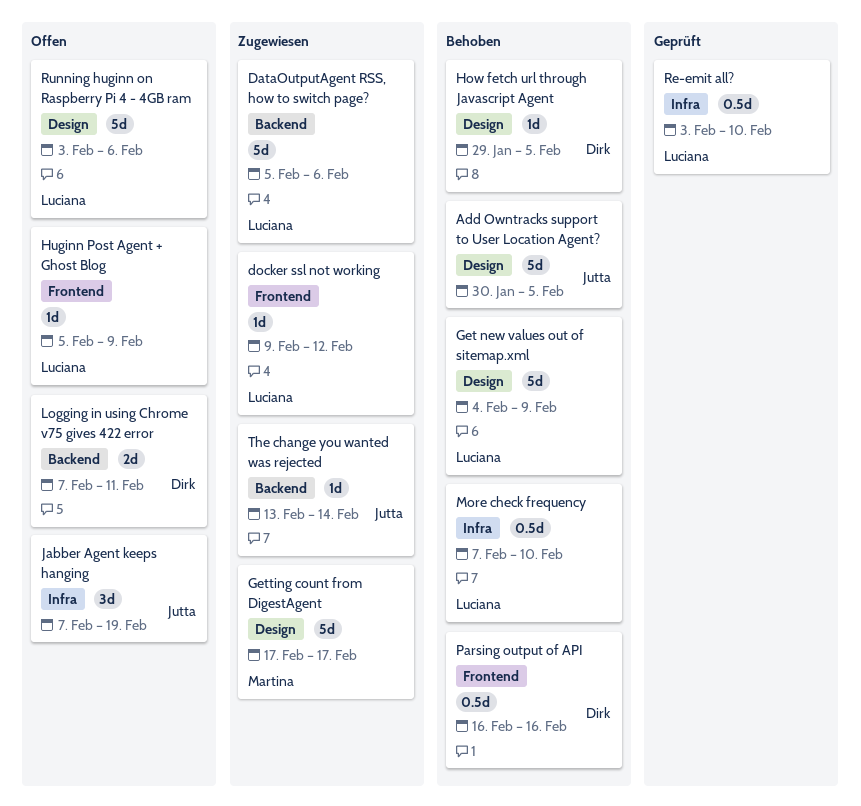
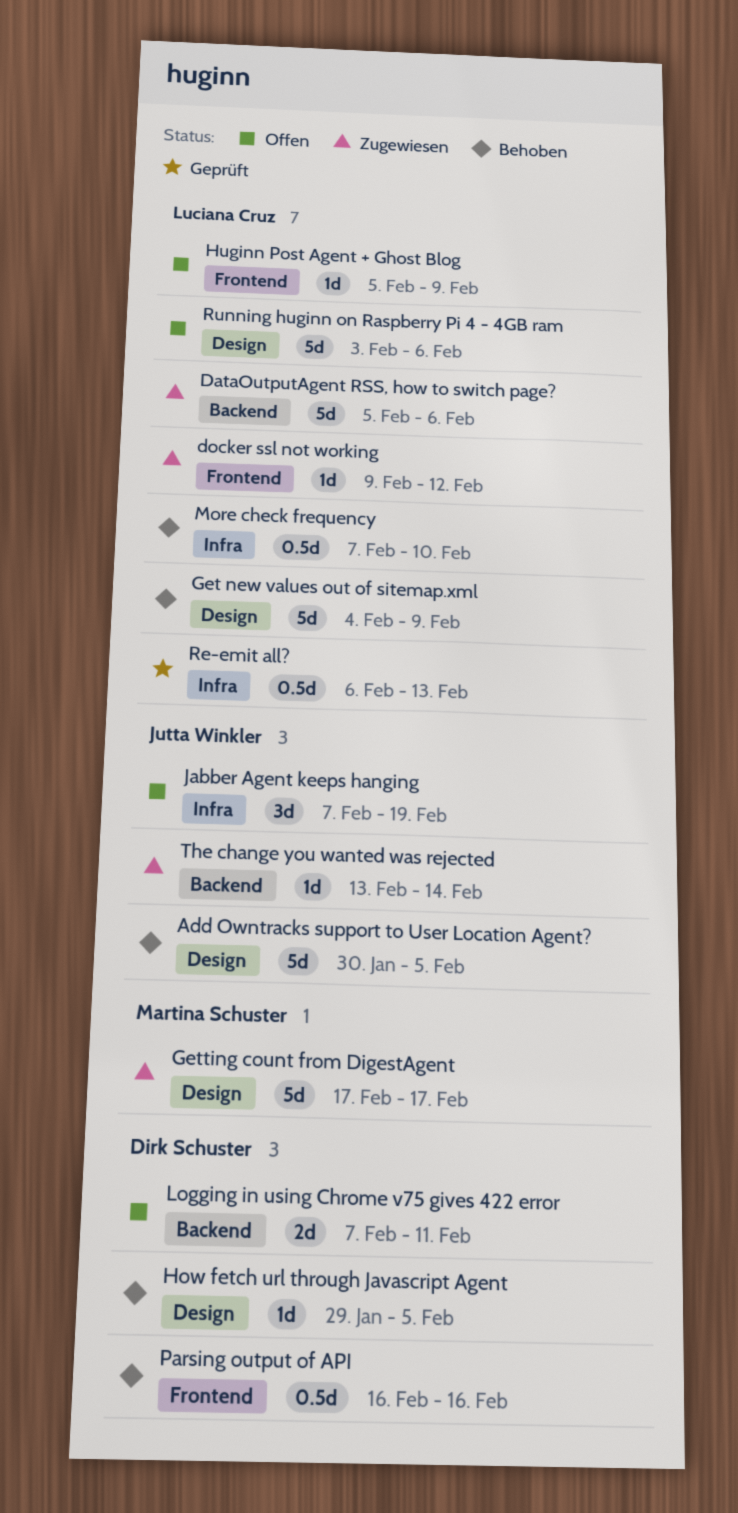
Re-emit all?, start: Feb 3 -> Feb 6
Re-emit all?, due: Feb 10 -> Feb 13

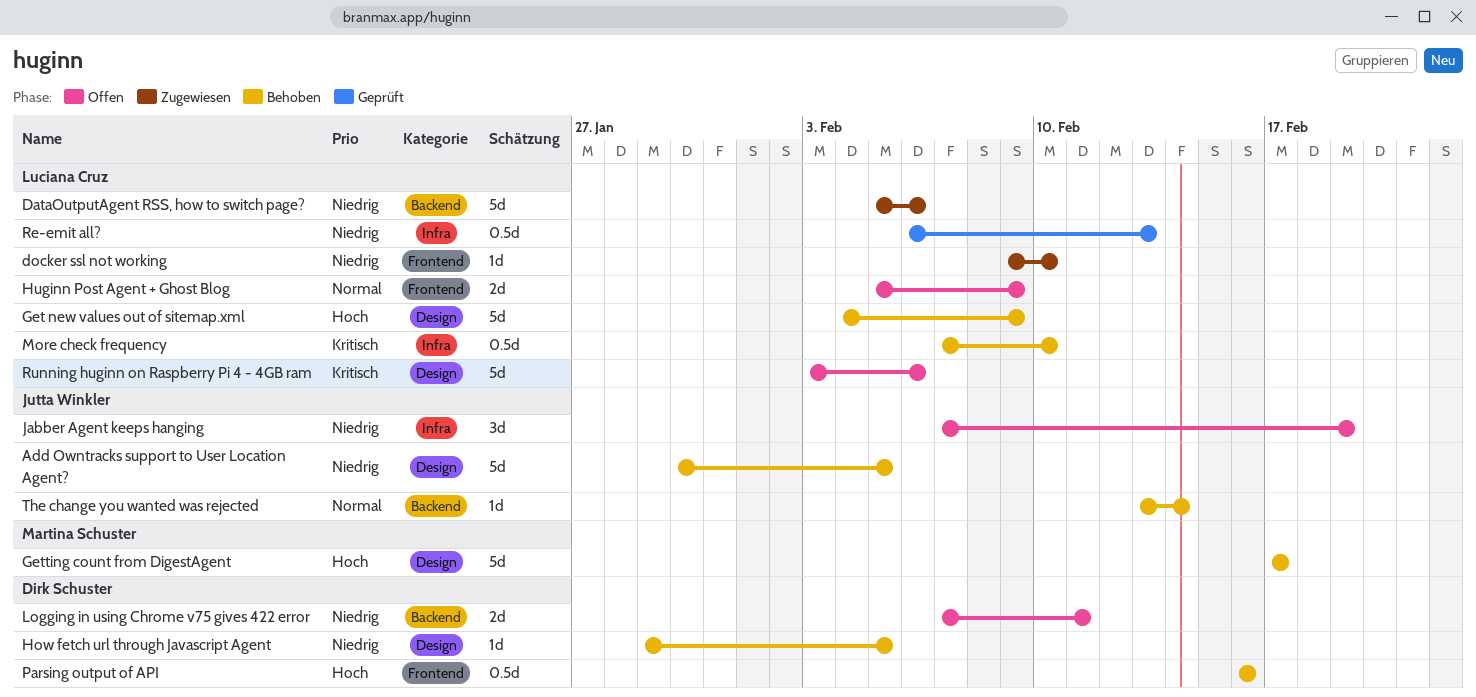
docker ssl not working, due: Feb 12 -> Feb 10
Getting count from DigestAgent, status: Zugewiesen -> Behoben
Huginn Post Agent + Ghost Blog, estimate: 1d -> 2d
The change you wanted was rejected, status: Zugewiesen -> Behoben

